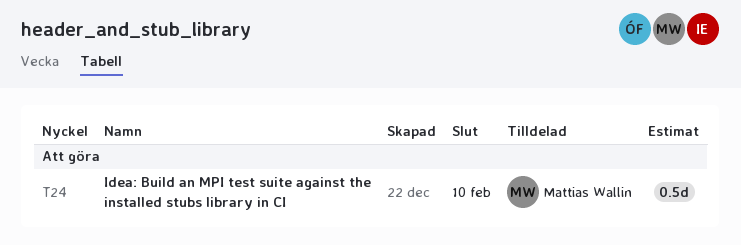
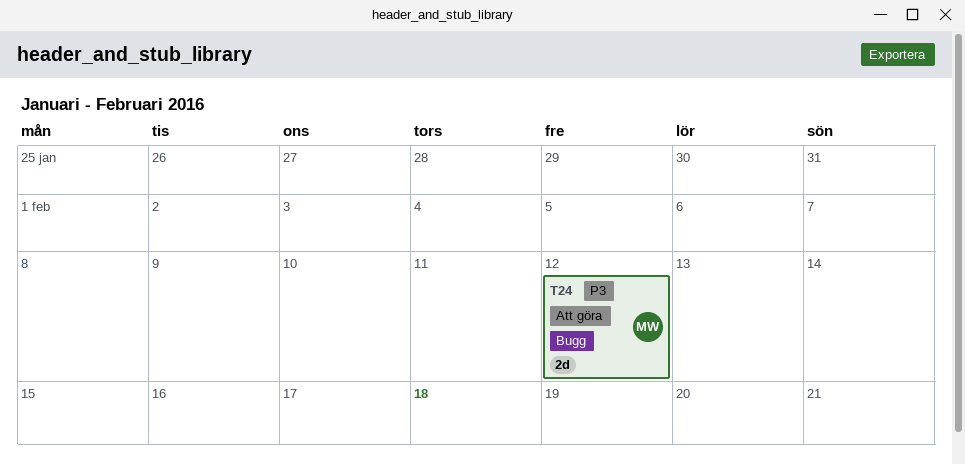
T24, estimate: 0.5d -> 2d
T24, due: Feb 10 -> Feb 12

